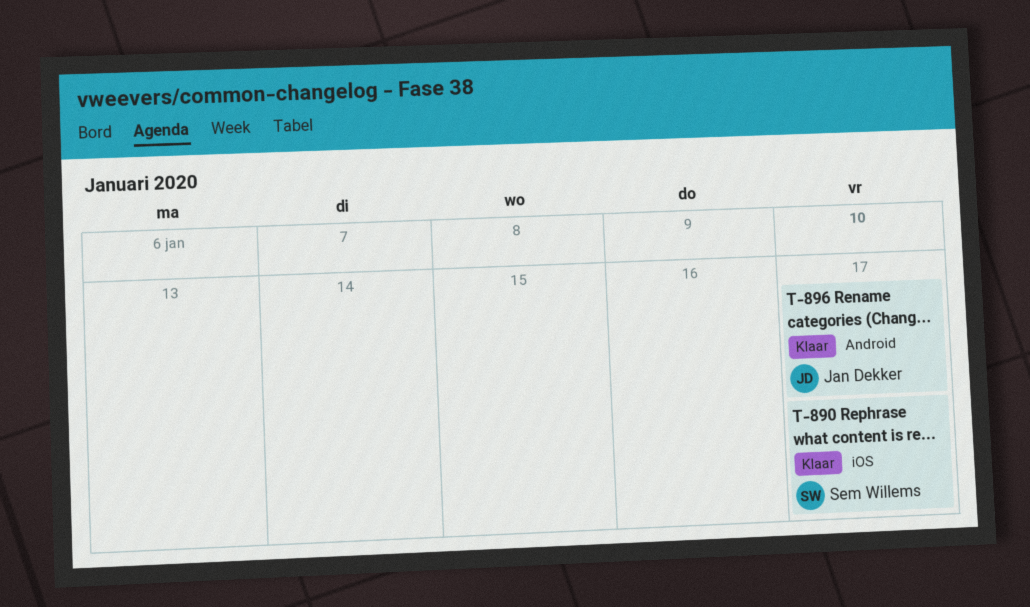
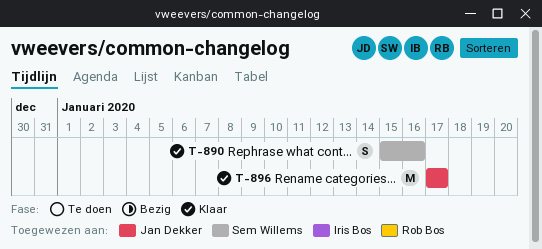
T-890, due: Jan 17 -> Jan 16

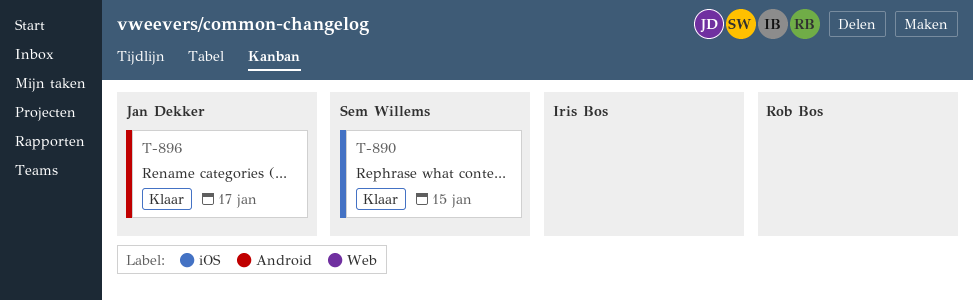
T-890, due: Jan 16 -> Jan 15

